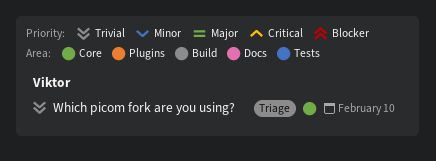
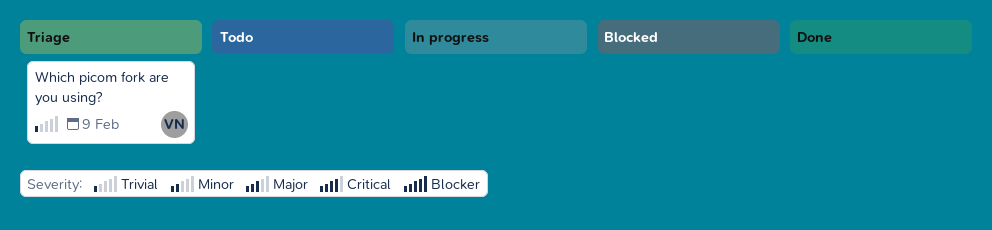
Which picom fork are you using?, due: Feb 10 -> Feb 9

